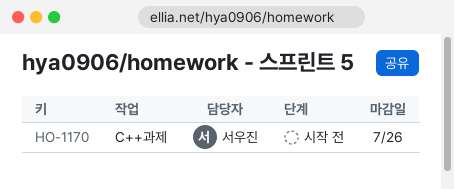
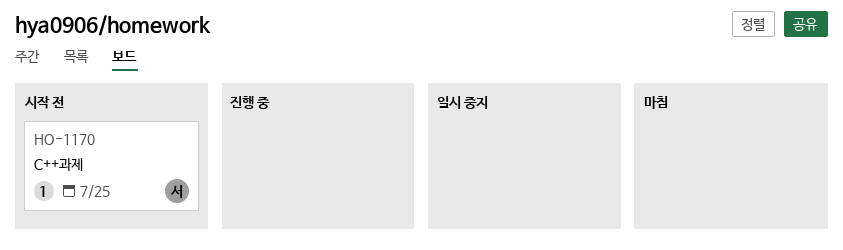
HO-1170, due: Jul 26 -> Jul 25

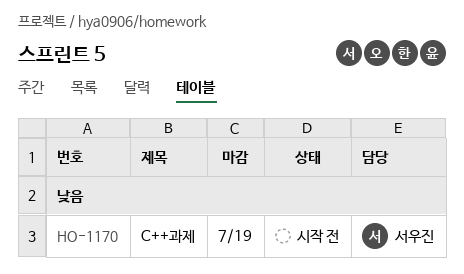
HO-1170, due: Jul 25 -> Jul 19

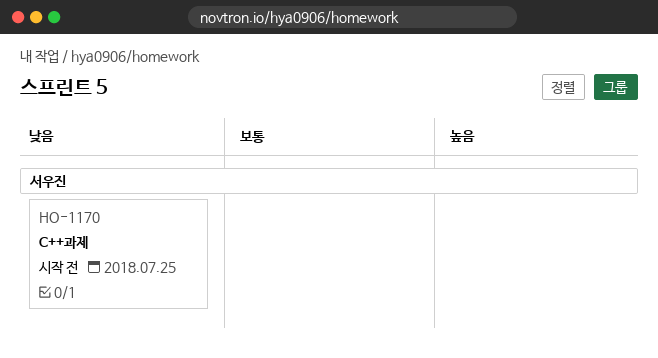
HO-1170, due: Jul 19 -> Jul 25

